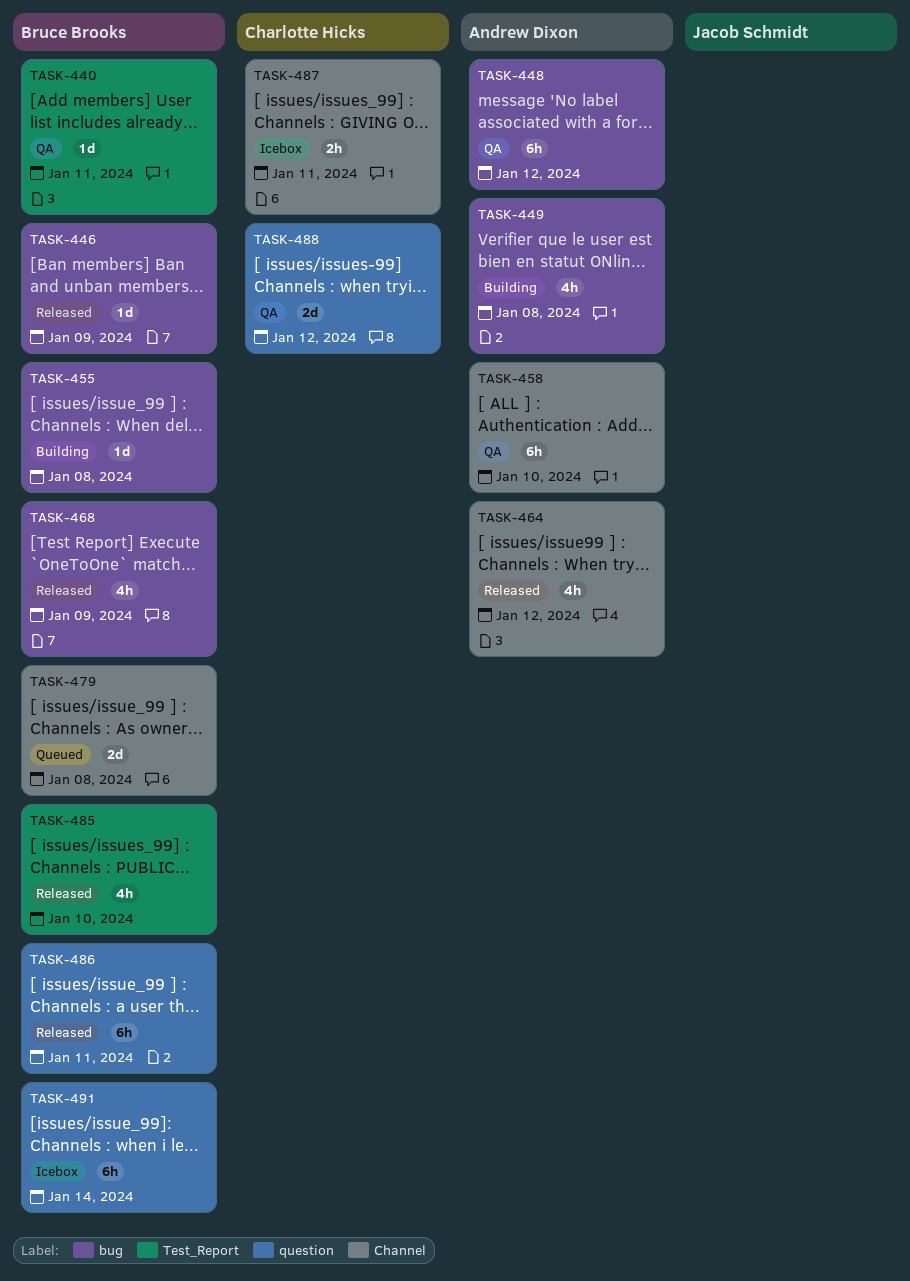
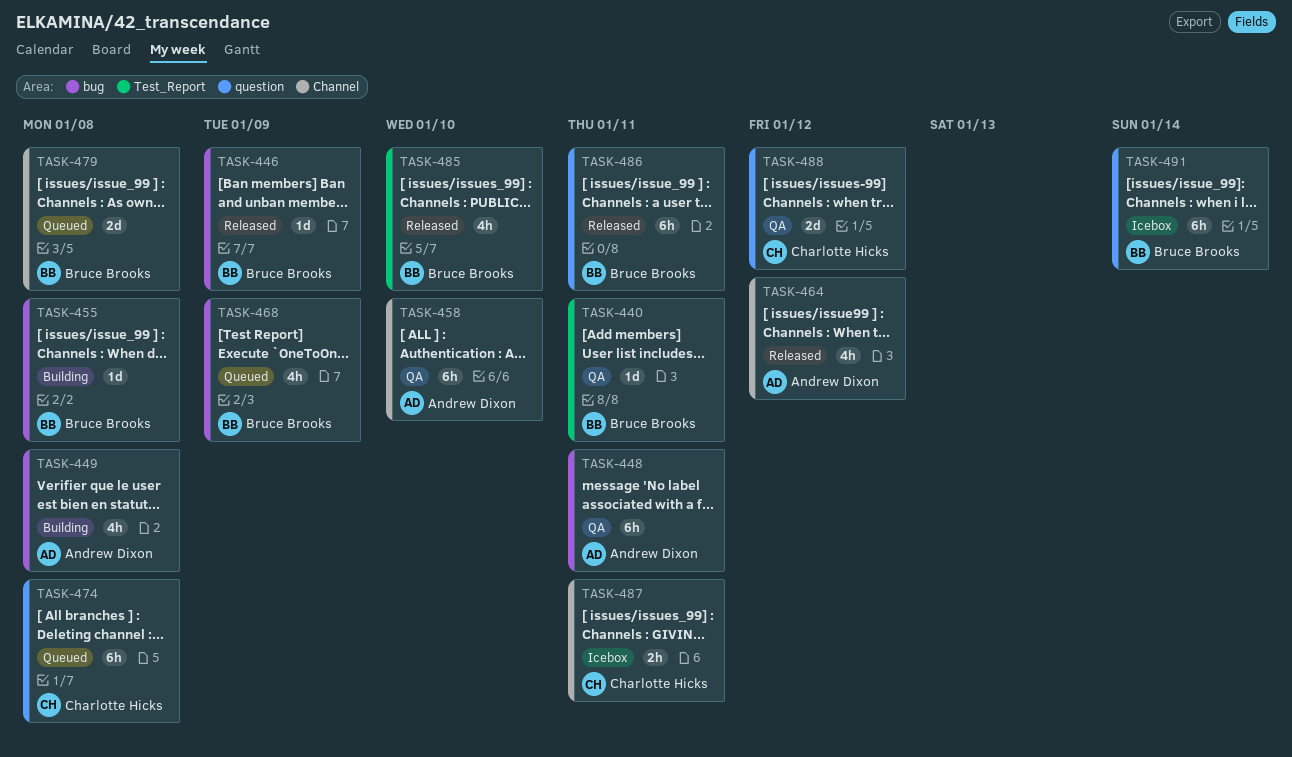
TASK-448, due: Jan 12 -> Jan 11
TASK-468, status: Released -> Queued
TASK-474: none -> present

